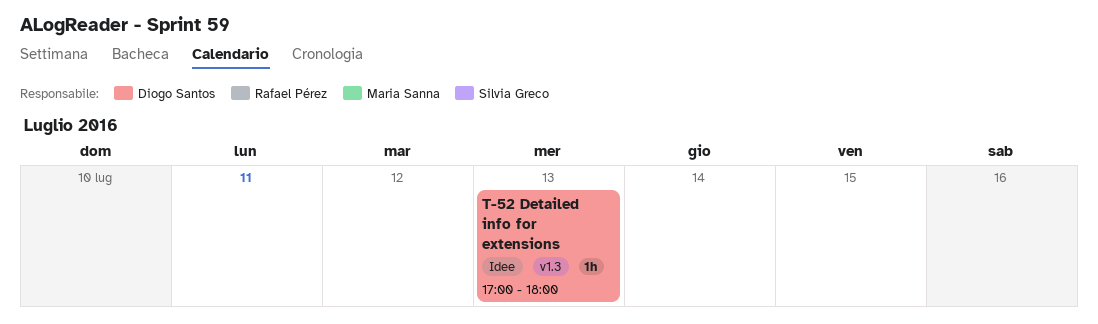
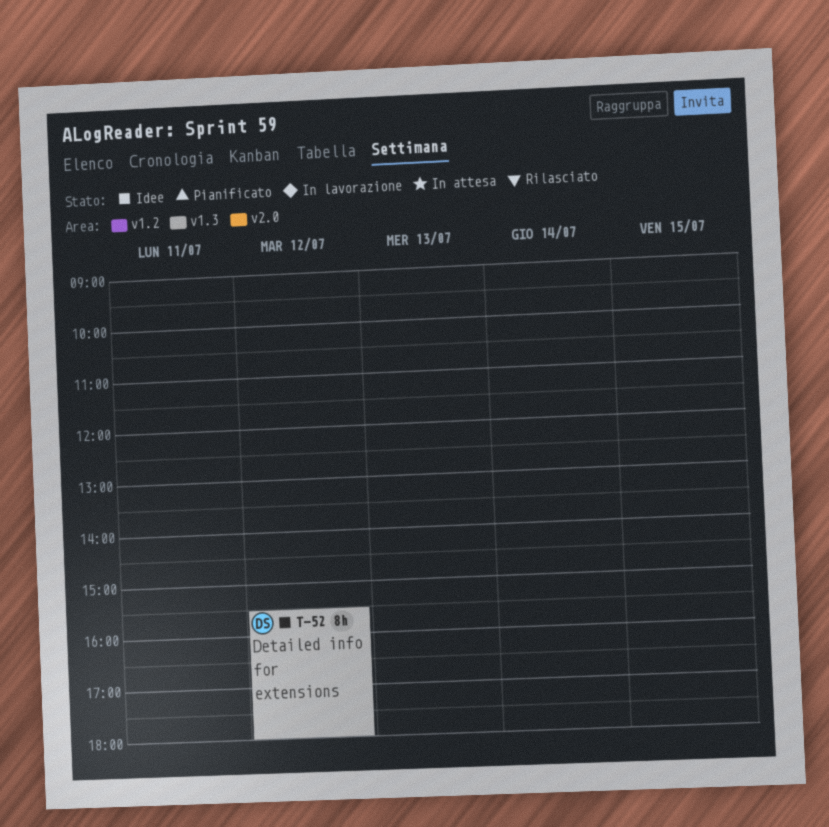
T-52, estimate: 1h -> 8h
T-52, day: Jul 13 -> Jul 12
T-52, begins: 17:00 -> 15:30

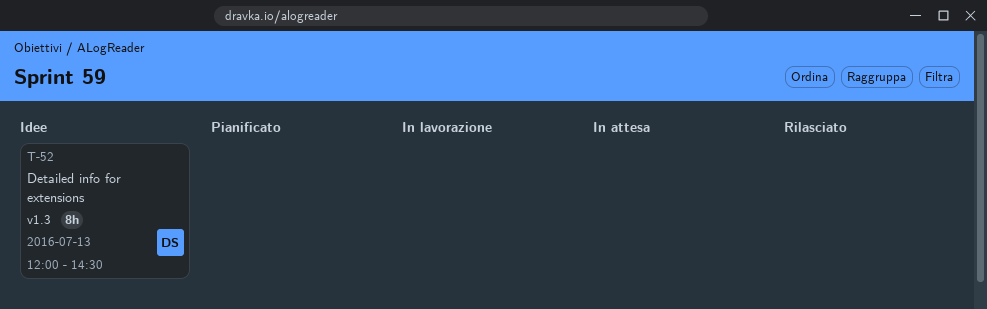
T-52, day: Jul 12 -> Jul 13
T-52, begins: 15:30 -> 12:00
T-52, ends: 18:00 -> 14:30

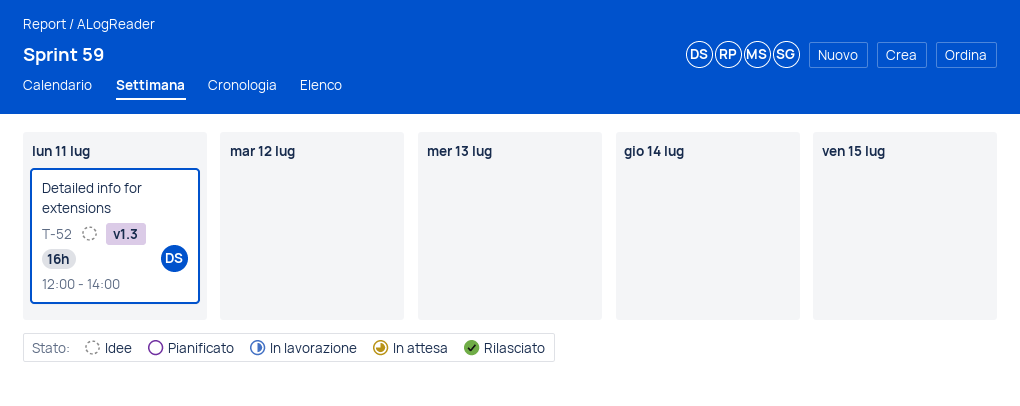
T-52, estimate: 8h -> 16h
T-52, day: Jul 13 -> Jul 11
T-52, ends: 14:30 -> 14:00

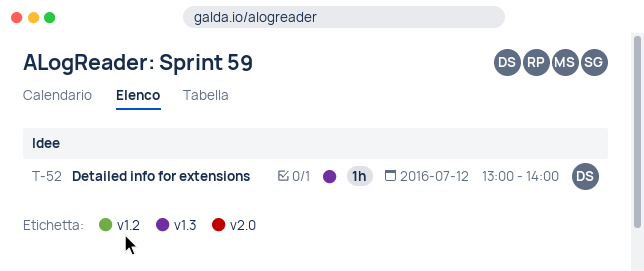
T-52, estimate: 16h -> 1h
T-52, day: Jul 11 -> Jul 12
T-52, begins: 12:00 -> 13:00

